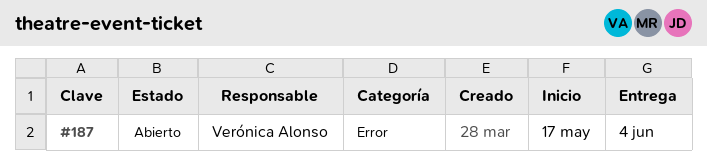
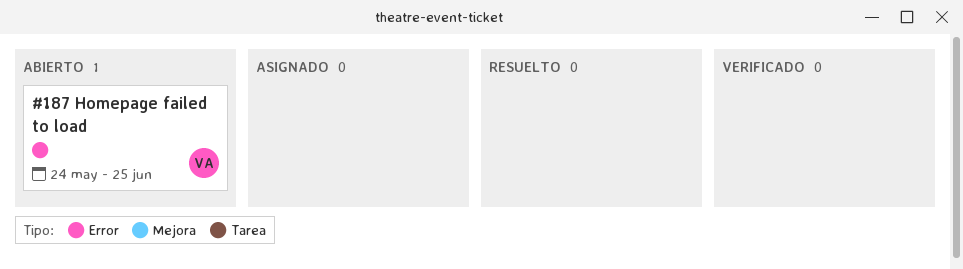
#187, start: May 17 -> May 24
#187, due: Jun 4 -> Jun 25

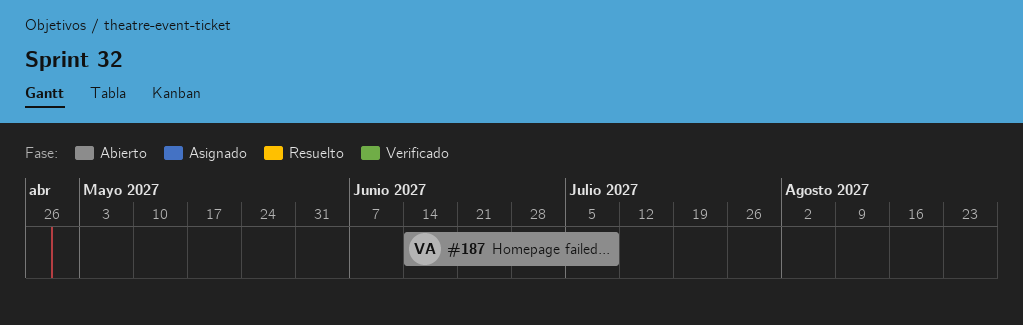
#187, start: May 24 -> Jun 14
#187, due: Jun 25 -> Jul 9

